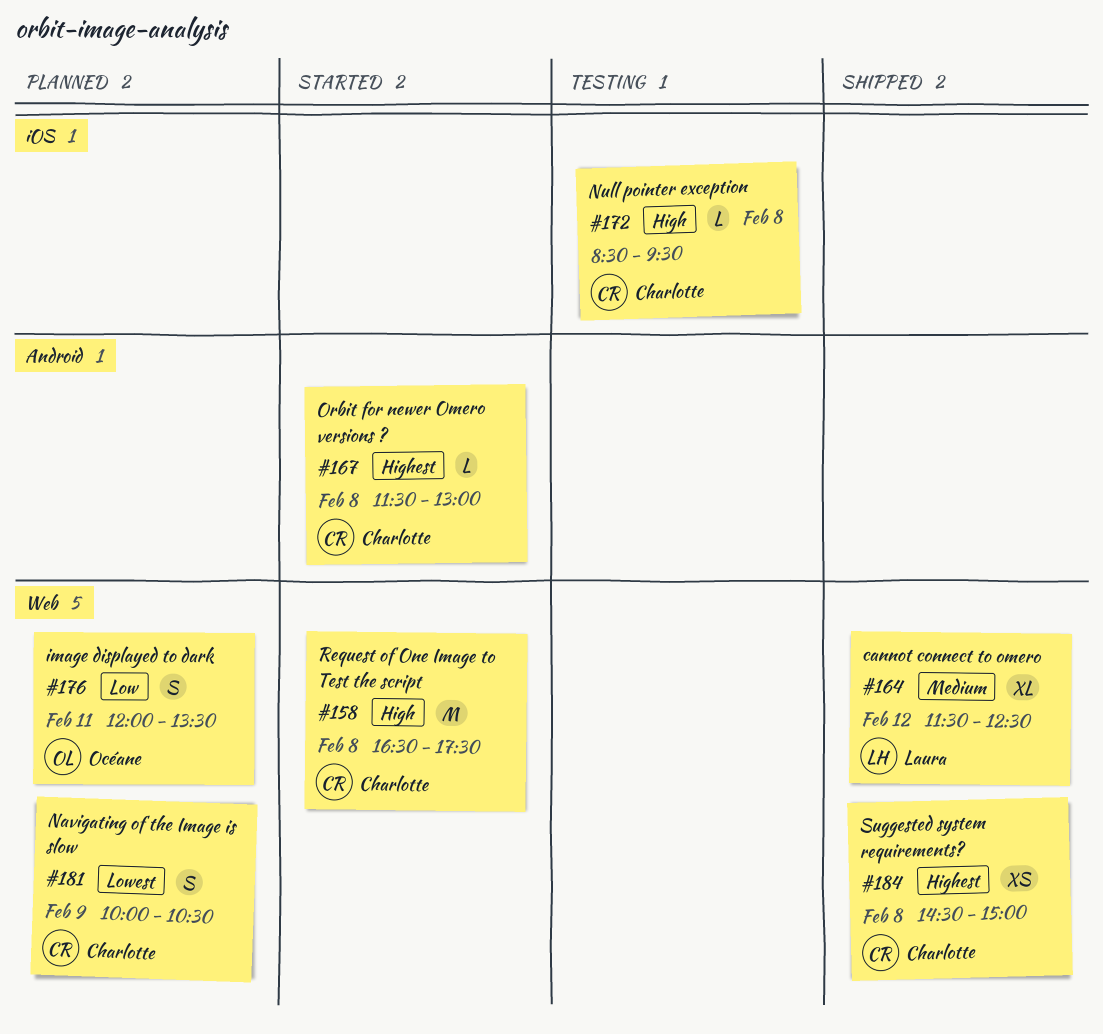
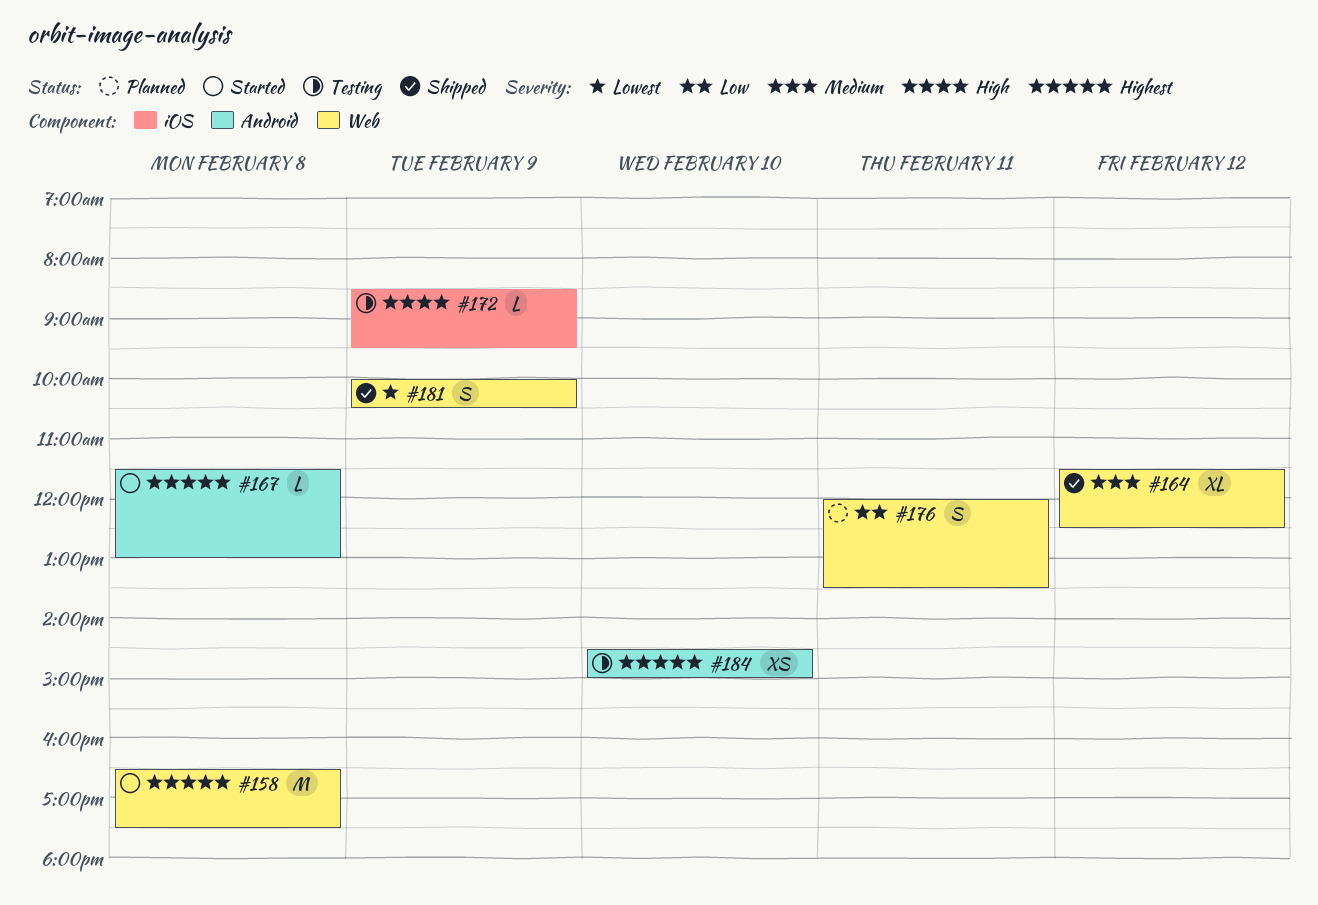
#158, priority: High -> Highest
#172, day: Feb 8 -> Feb 9
#181, status: Planned -> Shipped
#184, status: Shipped -> Testing
#184, label: Web -> Android
#184, day: Feb 8 -> Feb 10

